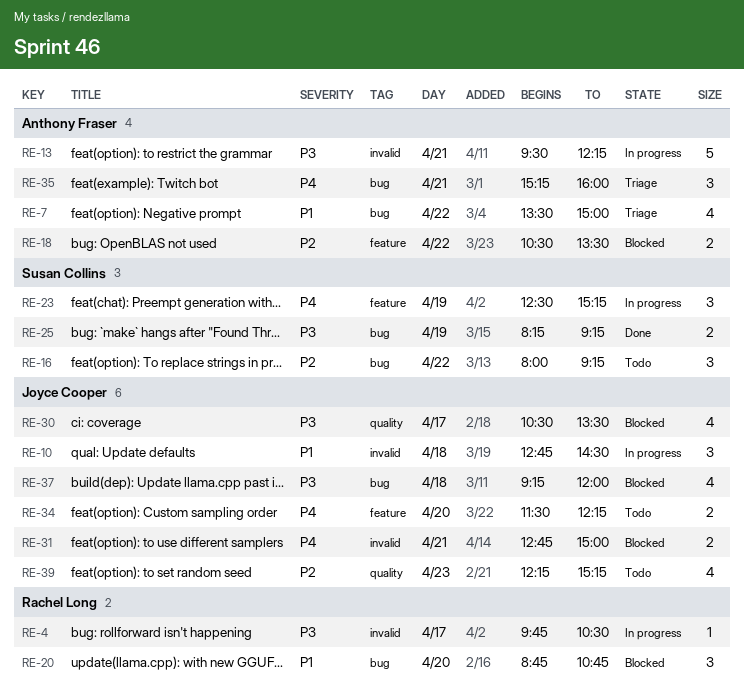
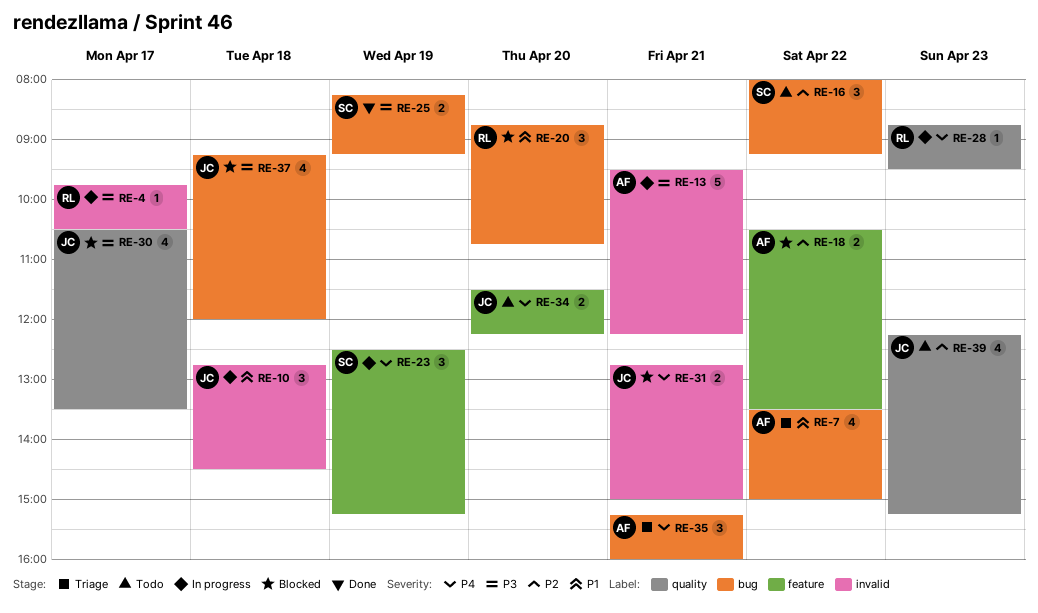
RE-28: none -> present

